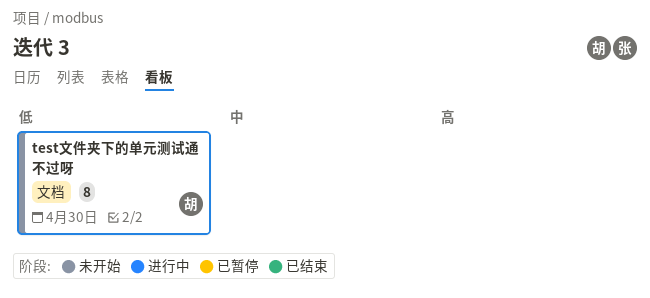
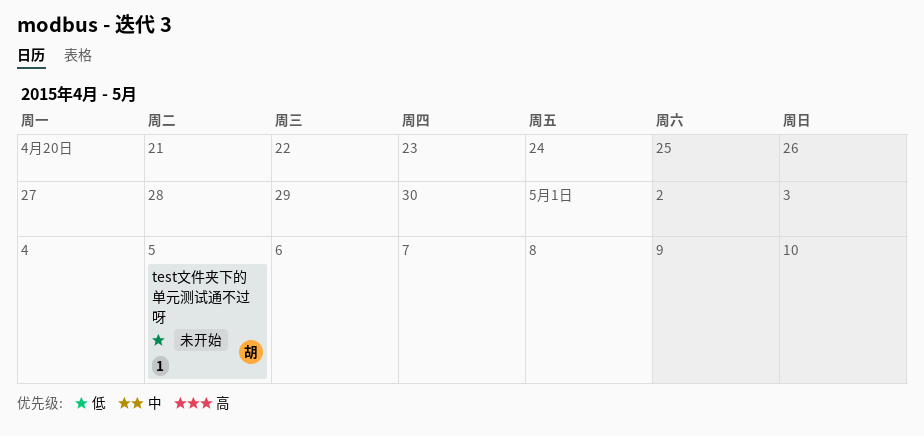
test文件夹下的单元测试通不过呀, estimate: 8 -> 1
test文件夹下的单元测试通不过呀, due: Apr 30 -> May 5

